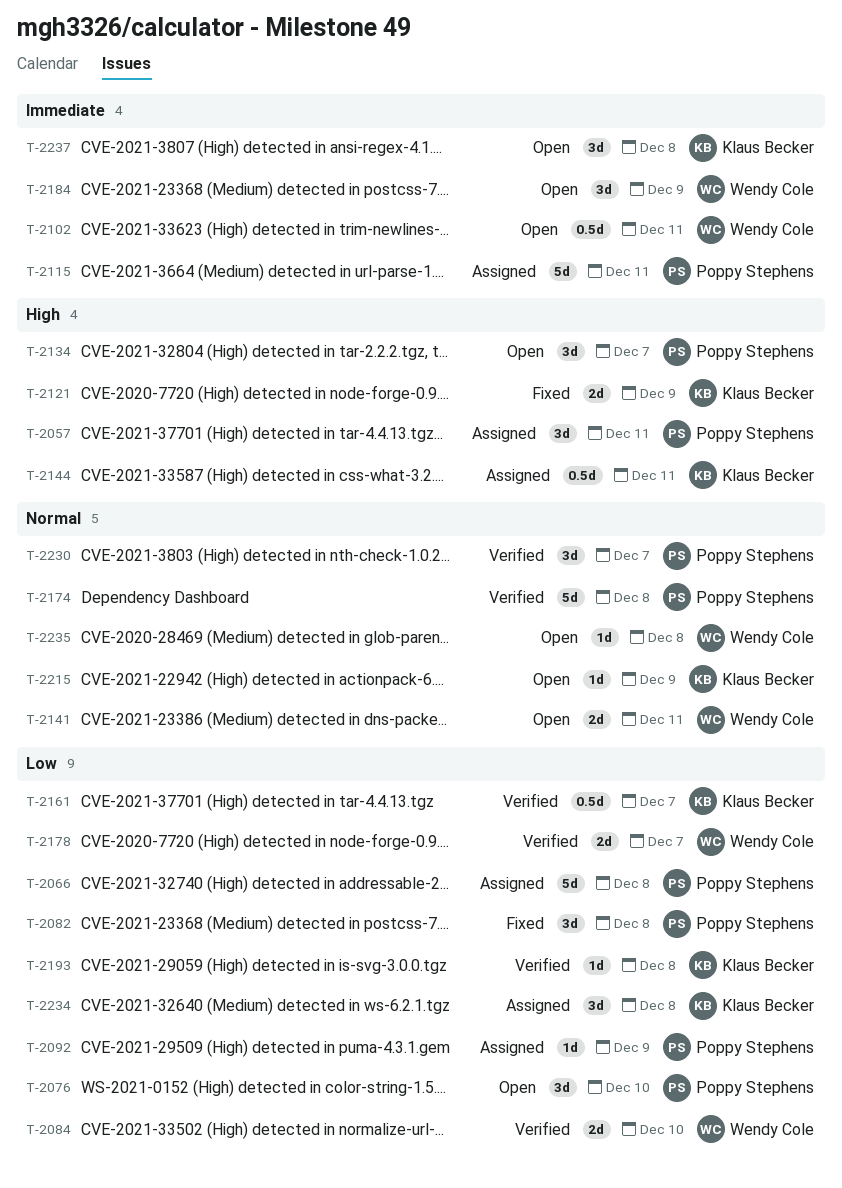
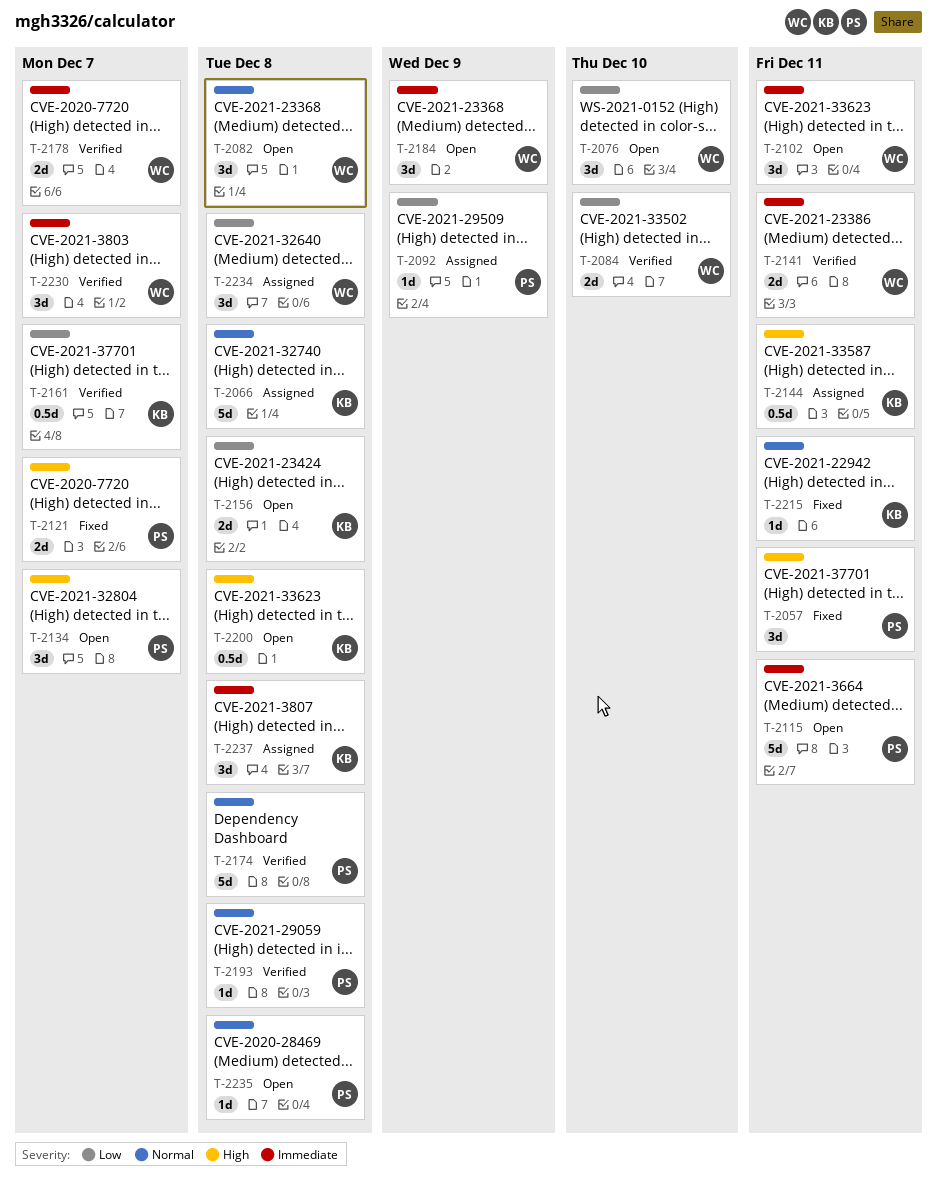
T-2057, status: Assigned -> Fixed
T-2066, owner: Poppy Stephens -> Klaus Becker
T-2066, priority: Low -> Normal
T-2076, owner: Poppy Stephens -> Wendy Cole
T-2082, status: Fixed -> Open
T-2082, owner: Poppy Stephens -> Wendy Cole
T-2082, priority: Low -> Normal
T-2102, estimate: 0.5d -> 3d
T-2115, status: Assigned -> Open
T-2121, owner: Klaus Becker -> Poppy Stephens
T-2121, due: Dec 9 -> Dec 7
T-2141, status: Open -> Verified
T-2141, priority: Normal -> Immediate
T-2156: none -> present
T-2178, priority: Low -> Immediate
T-2193, owner: Klaus Becker -> Poppy Stephens
T-2193, priority: Low -> Normal
T-2200: none -> present
T-2215, status: Open -> Fixed
T-2215, due: Dec 9 -> Dec 11
T-2230, owner: Poppy Stephens -> Wendy Cole
T-2230, priority: Normal -> Immediate
T-2234, owner: Klaus Becker -> Wendy Cole
T-2235, owner: Wendy Cole -> Poppy Stephens
T-2237, status: Open -> Assigned

